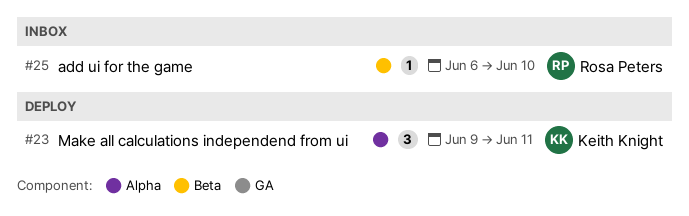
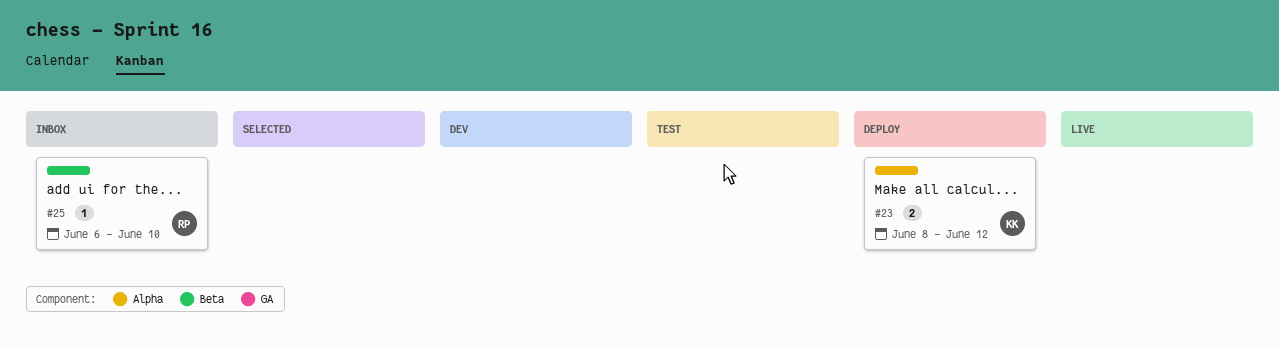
#23, estimate: 3 -> 2
#23, start: Jun 9 -> Jun 8
#23, due: Jun 11 -> Jun 12

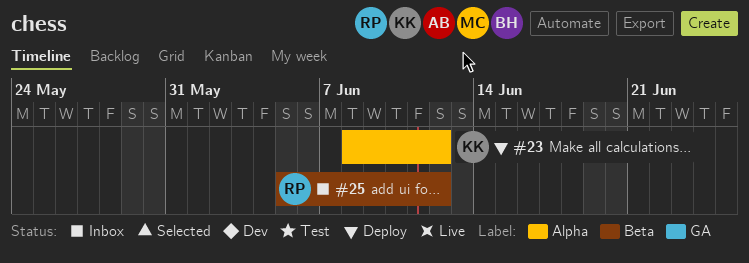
#25, start: Jun 6 -> Jun 5
#25, due: Jun 10 -> Jun 12

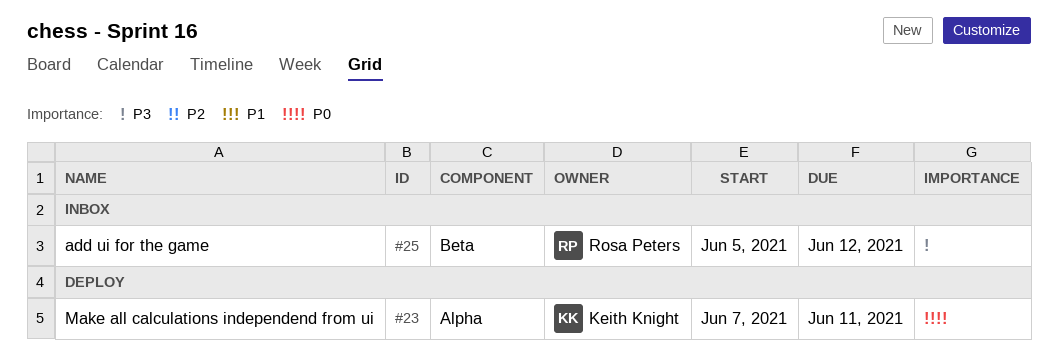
#23, start: Jun 8 -> Jun 7
#23, due: Jun 12 -> Jun 11

